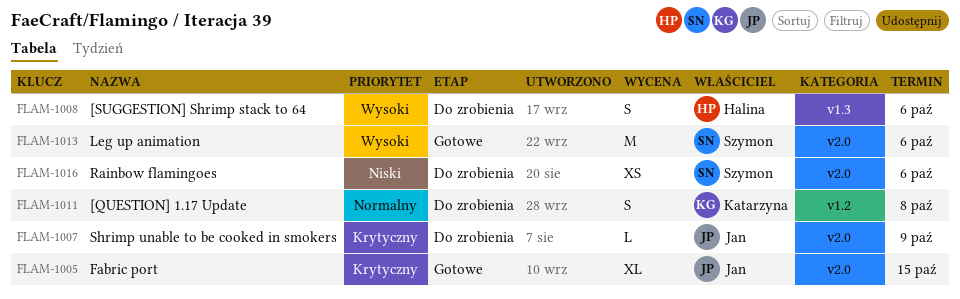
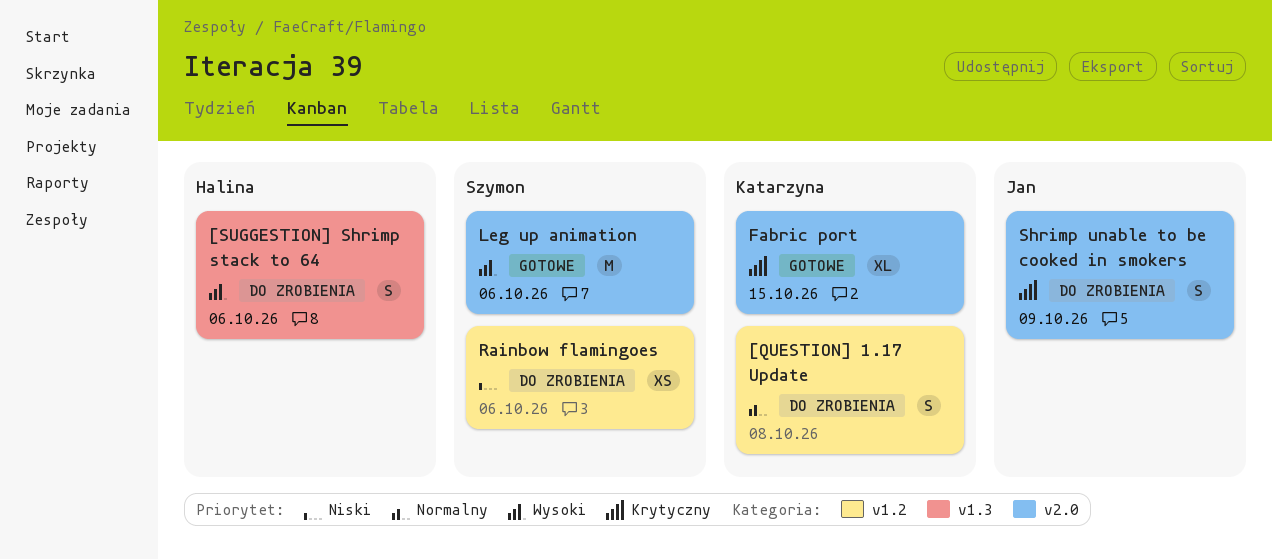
Fabric port, owner: Jan -> Katarzyna
Rainbow flamingoes, label: v2.0 -> v1.2
Shrimp unable to be cooked in smokers, estimate: L -> S

